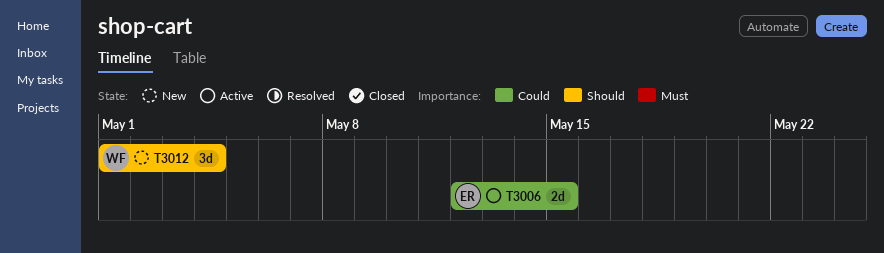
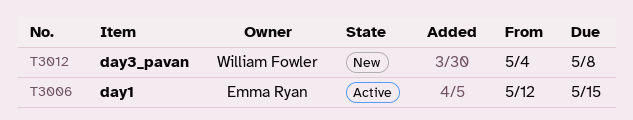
T3012, start: May 1 -> May 4
T3012, due: May 4 -> May 8

